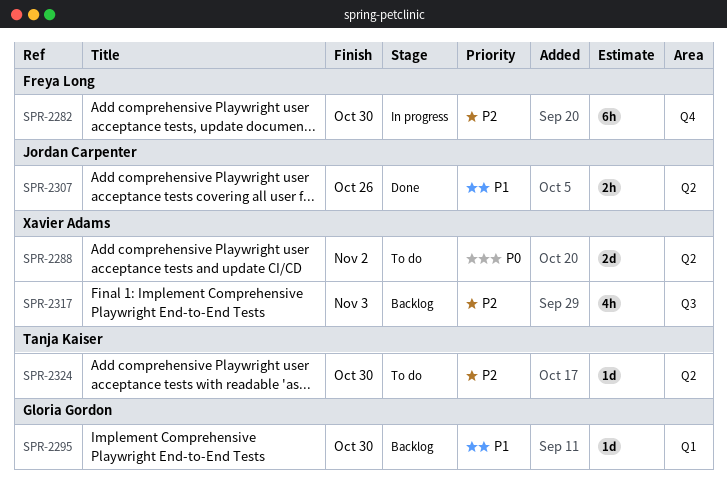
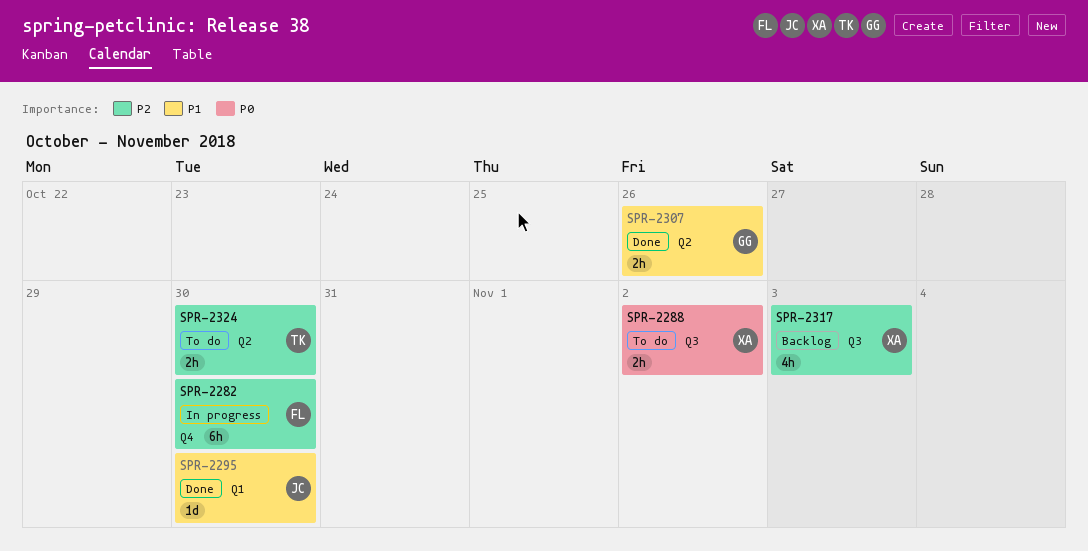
SPR-2288, label: Q2 -> Q3
SPR-2288, estimate: 2d -> 2h
SPR-2295, status: Backlog -> Done
SPR-2295, owner: Gloria Gordon -> Jordan Carpenter
SPR-2307, owner: Jordan Carpenter -> Gloria Gordon
SPR-2324, estimate: 1d -> 2h

